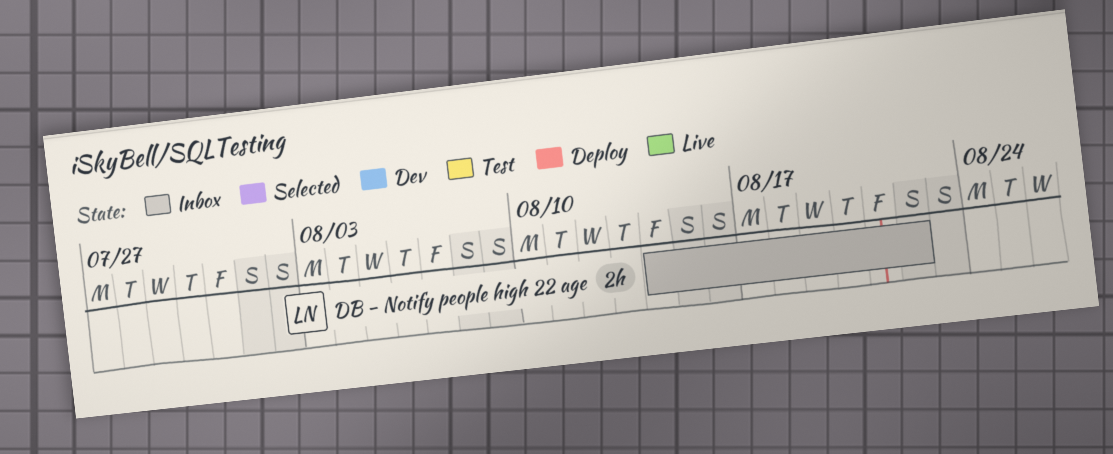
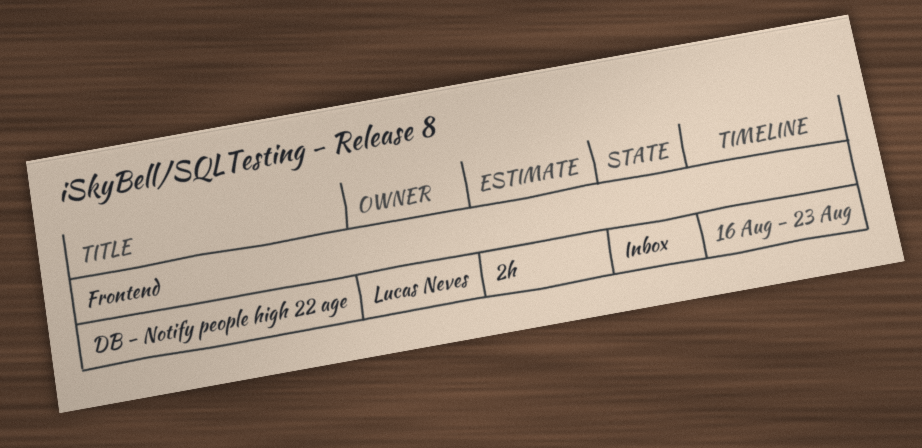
DB - Notify people high 22 age, start: Aug 14 -> Aug 16
DB - Notify people high 22 age, due: Aug 22 -> Aug 23

